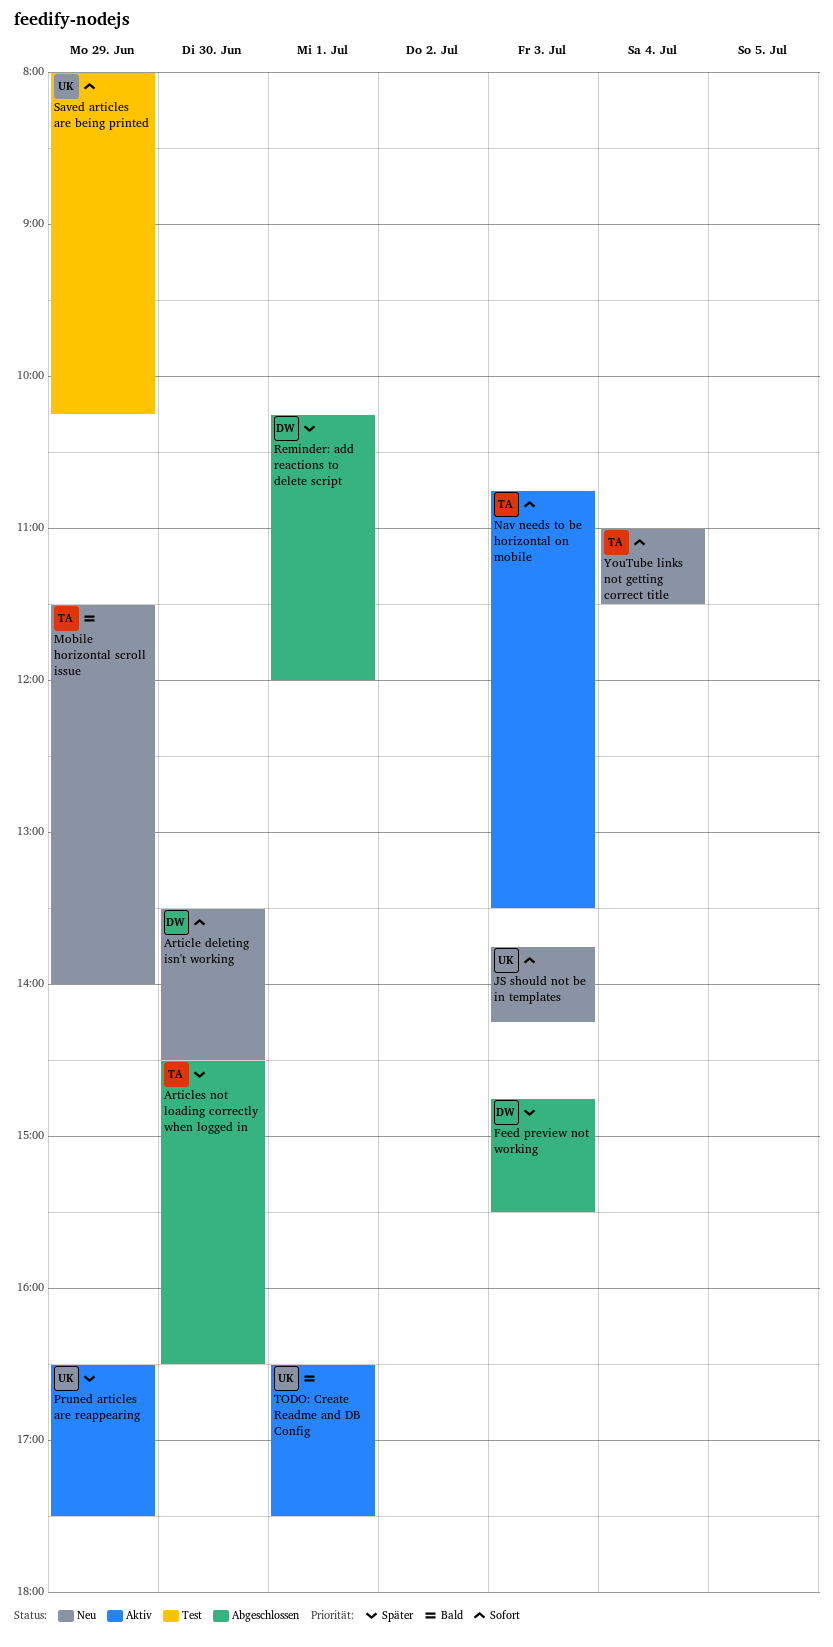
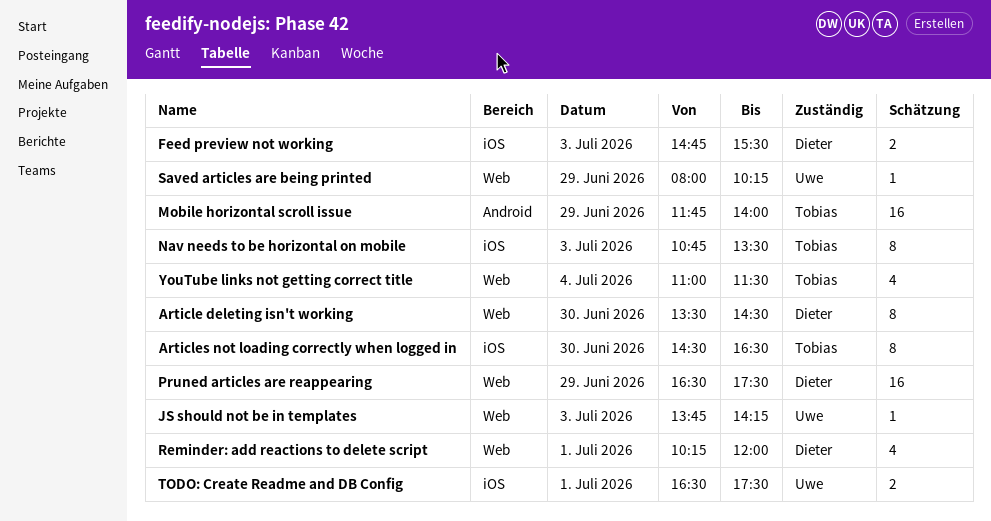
Mobile horizontal scroll issue, begins: 11:30 -> 11:45
Pruned articles are reappearing, owner: Uwe -> Dieter

